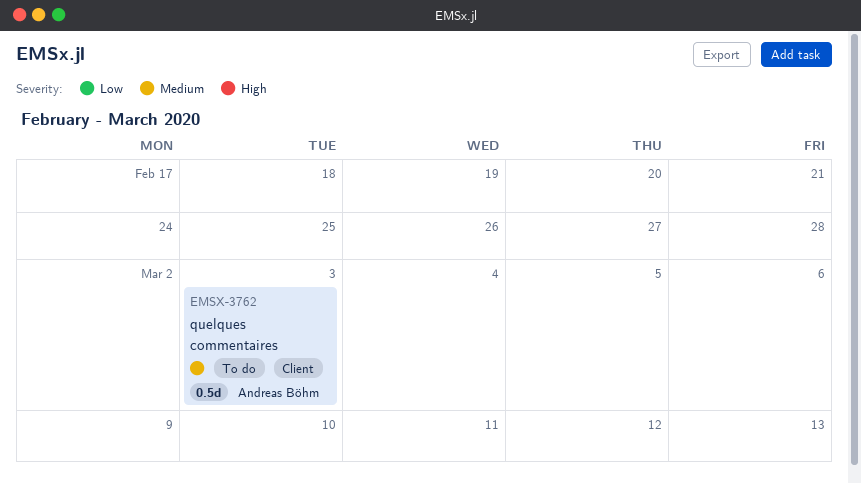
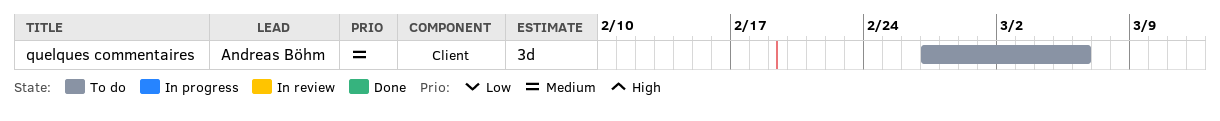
quelques commentaires, estimate: 0.5d -> 3d
quelques commentaires, due: Mar 3 -> Mar 6

